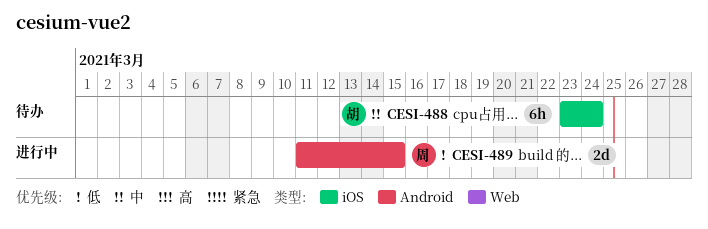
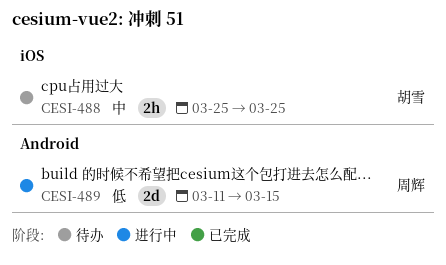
CESI-488, estimate: 6h -> 2h
CESI-488, start: Mar 23 -> Mar 25
CESI-488, due: Mar 24 -> Mar 25

